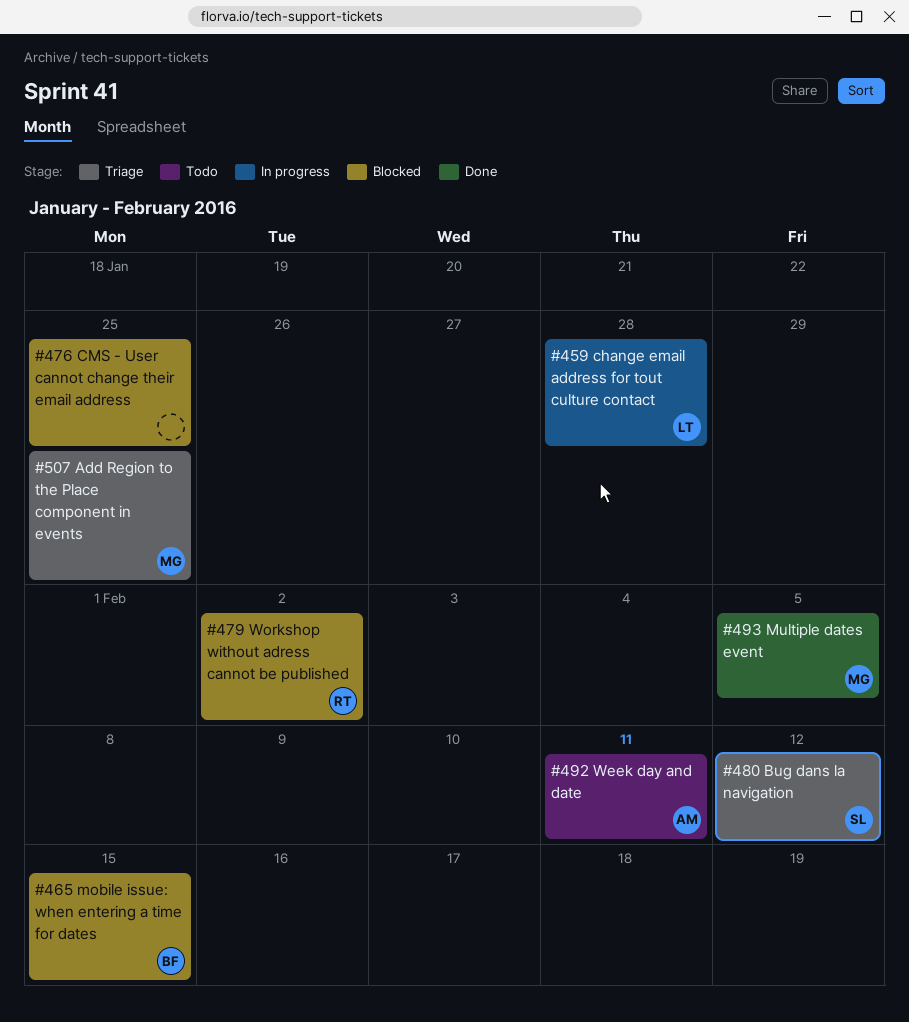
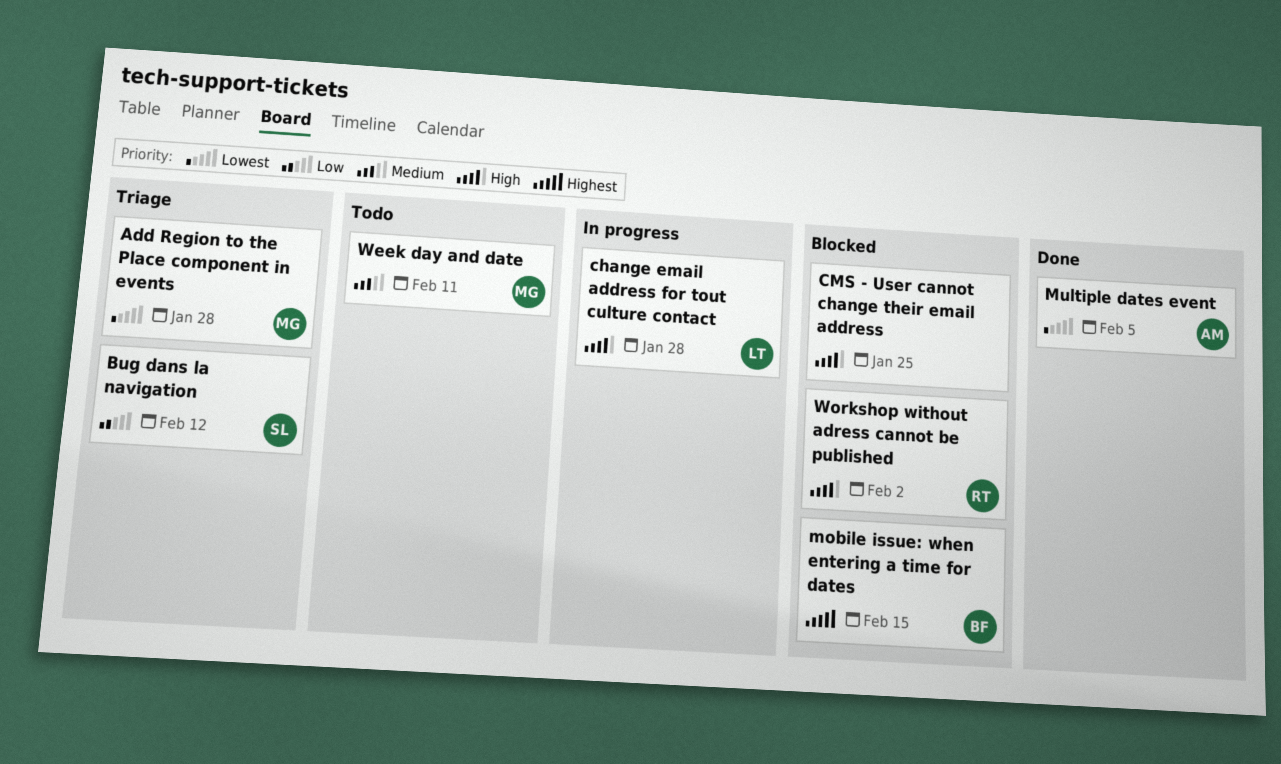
Add Region to the Place component in events, due: Jan 25 -> Jan 28
Multiple dates event, owner: MG -> AM
Week day and date, owner: AM -> MG

